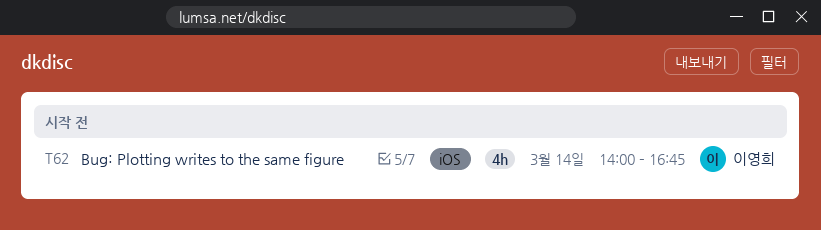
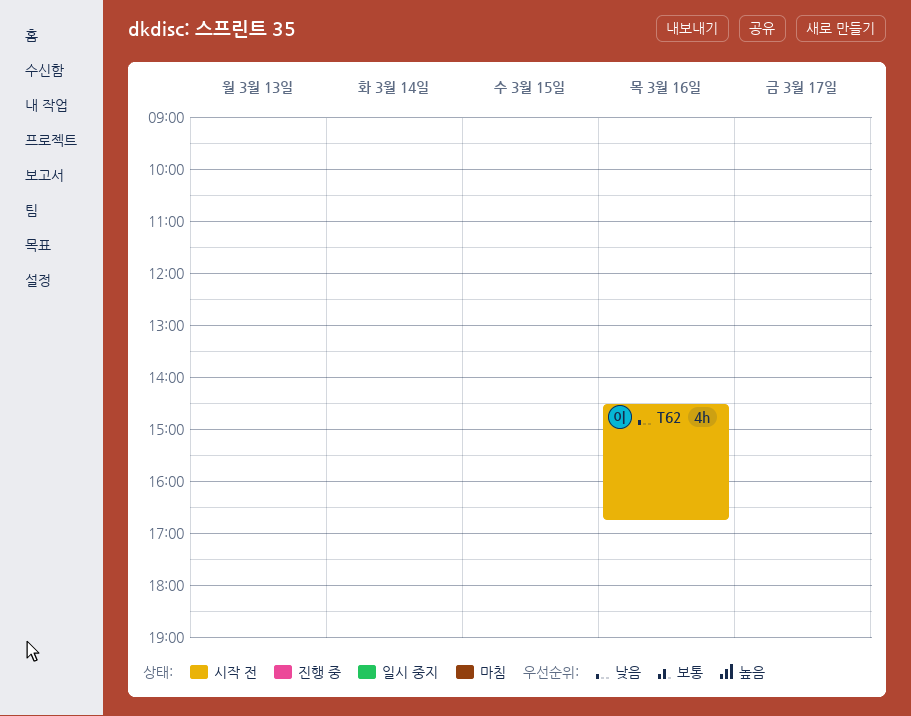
T62, day: Mar 14 -> Mar 16
T62, begins: 14:00 -> 14:30

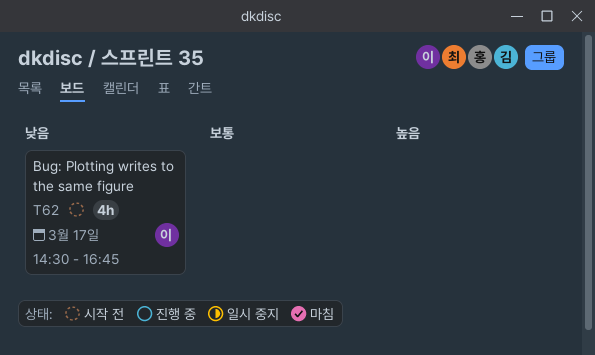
T62, day: Mar 16 -> Mar 17

